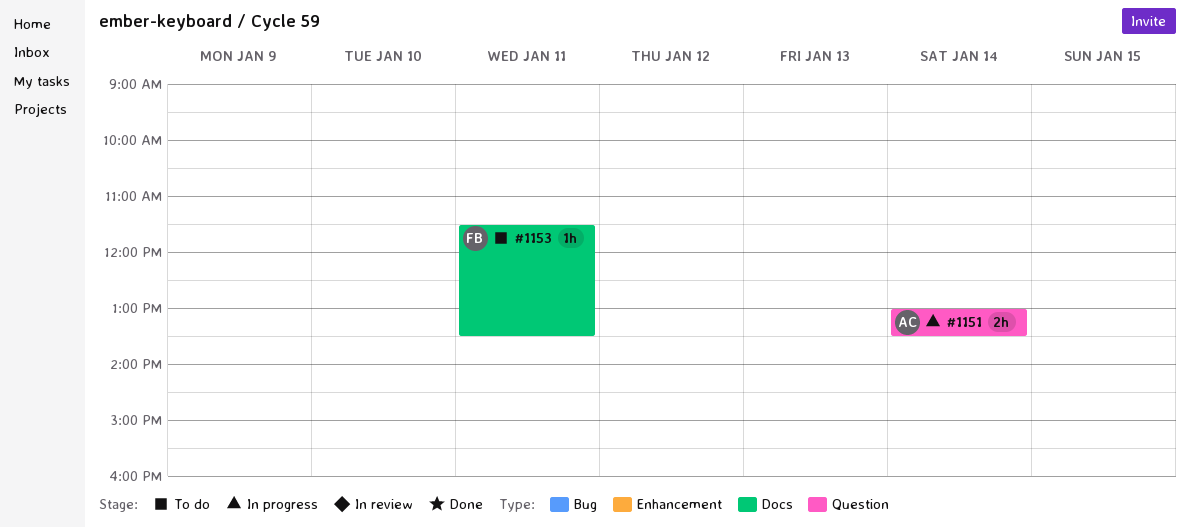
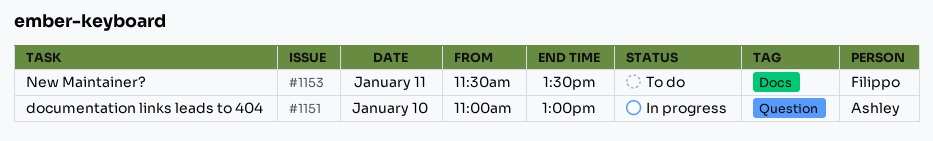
#1151, day: Jan 14 -> Jan 10
#1151, begins: 13:00 -> 11:00
#1151, ends: 13:30 -> 13:00

